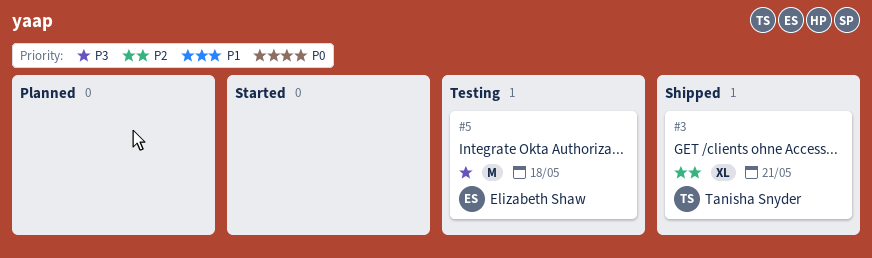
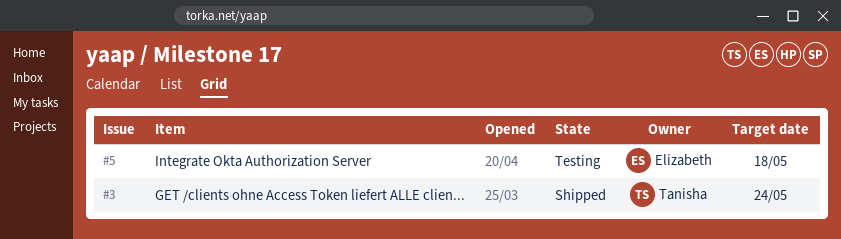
#3, due: May 21 -> May 24

